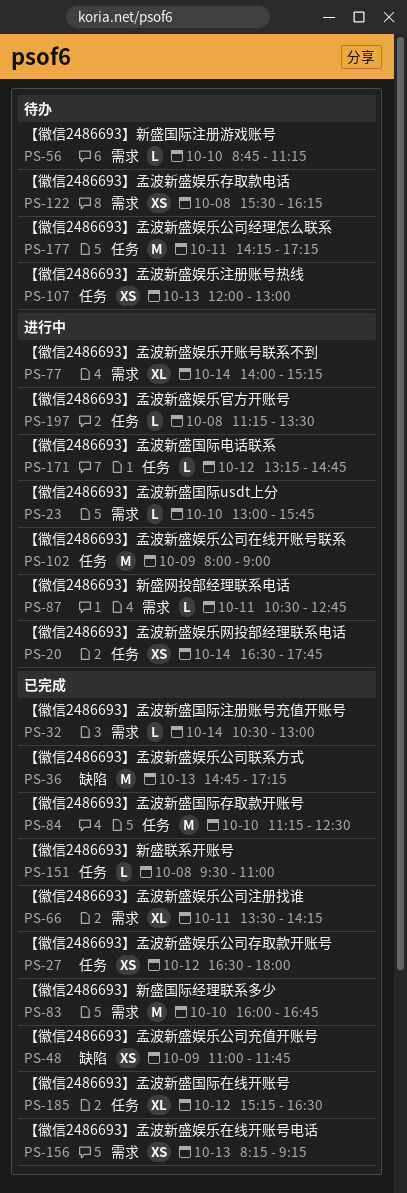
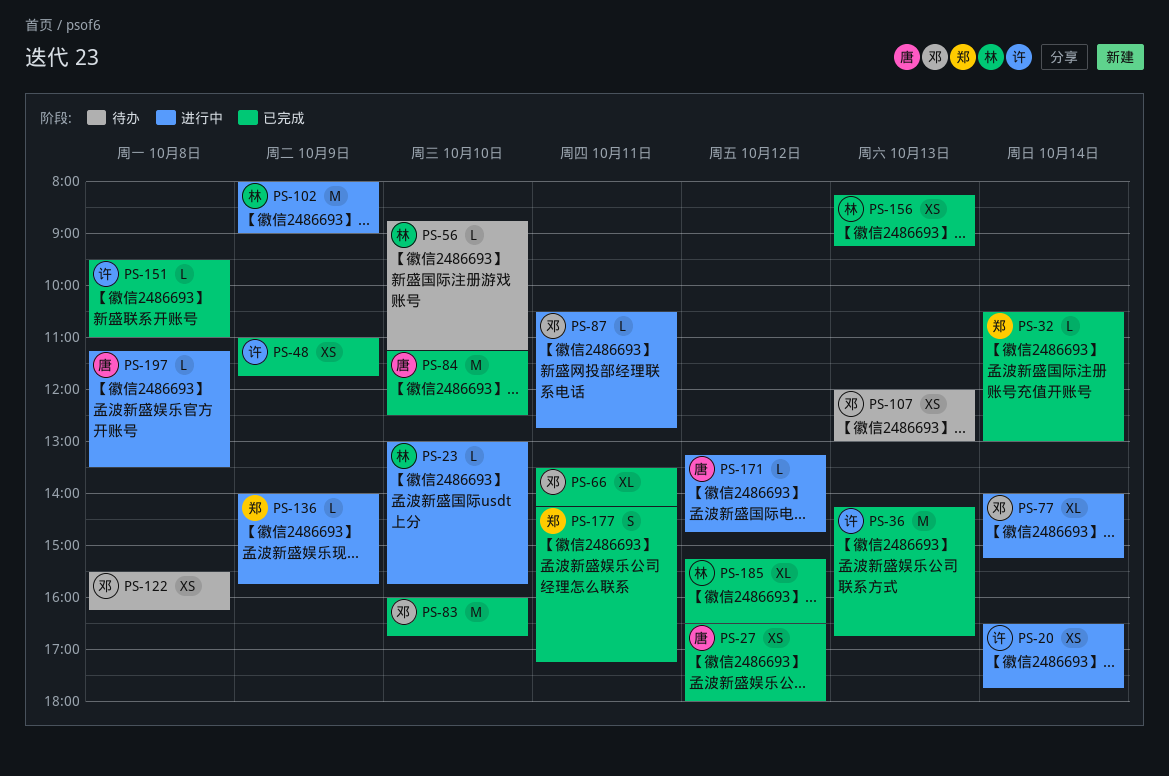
PS-36, begins: 14:45 -> 14:15
PS-36, ends: 17:15 -> 16:45
PS-136: none -> present
PS-177, status: 待办 -> 已完成
PS-177, estimate: M -> S

